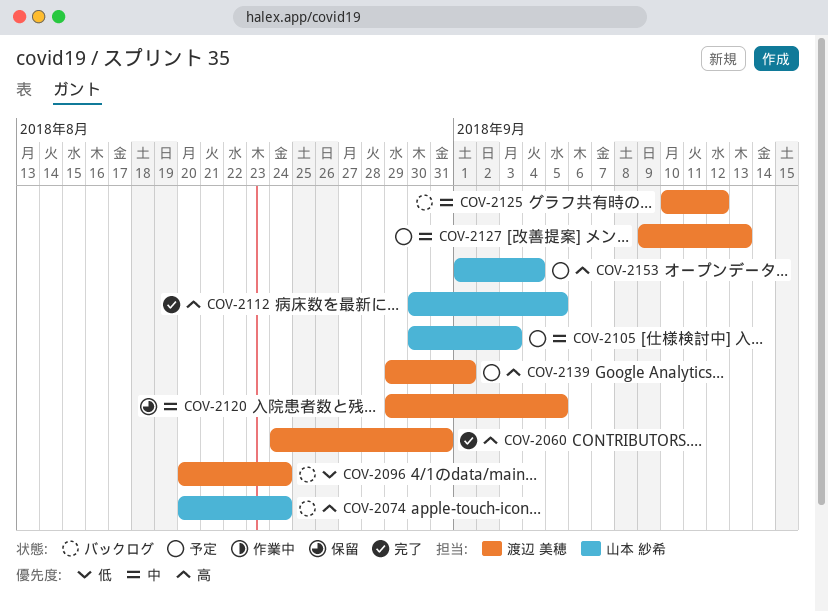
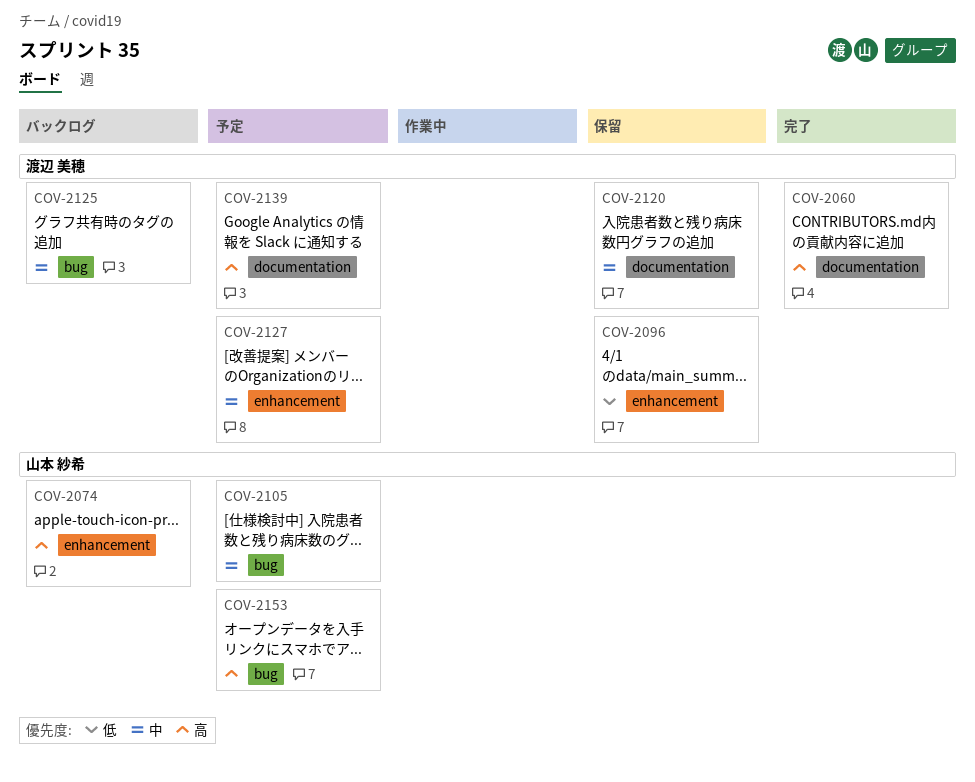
COV-2096, status: バックログ -> 保留
COV-2112: present -> none

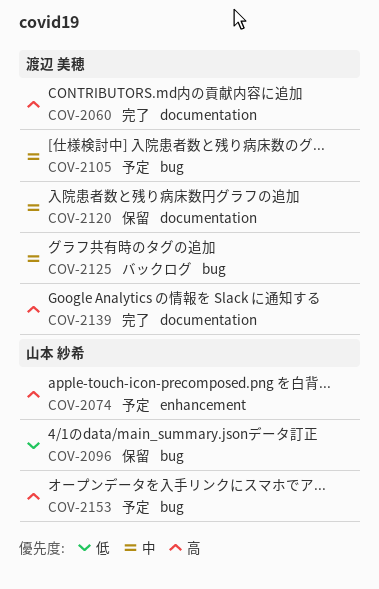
COV-2074, status: バックログ -> 予定
COV-2096, owner: 渡辺 美穂 -> 山本 紗希
COV-2096, label: enhancement -> bug
COV-2105, owner: 山本 紗希 -> 渡辺 美穂
COV-2127: present -> none
COV-2139, status: 予定 -> 完了

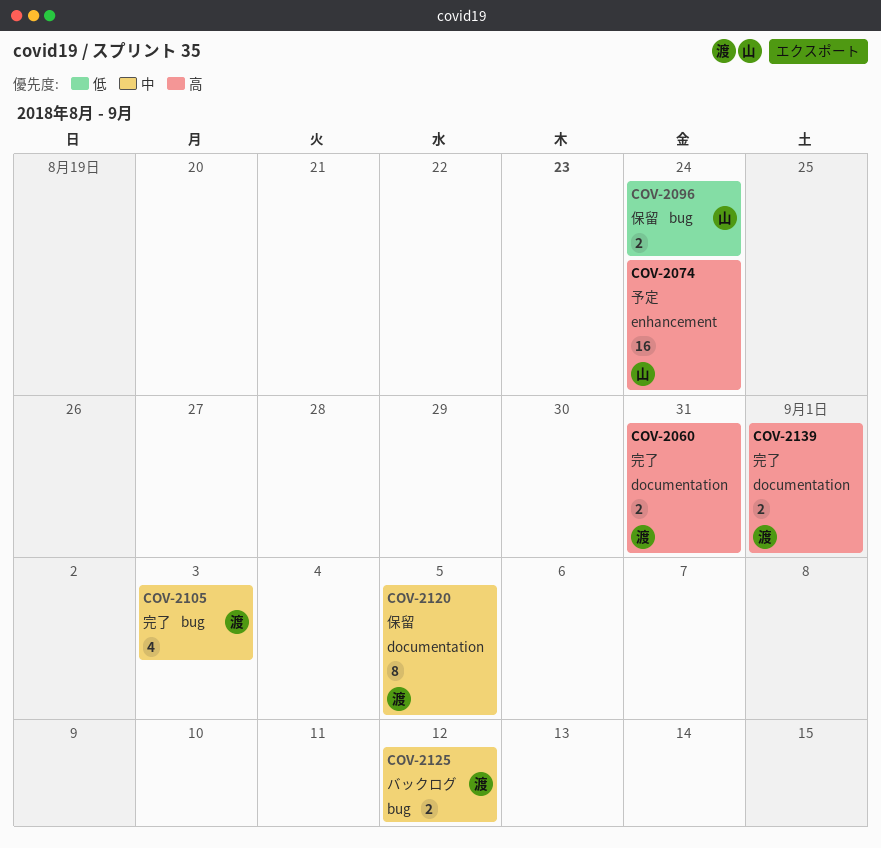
COV-2105, status: 予定 -> 完了
COV-2153: present -> none

